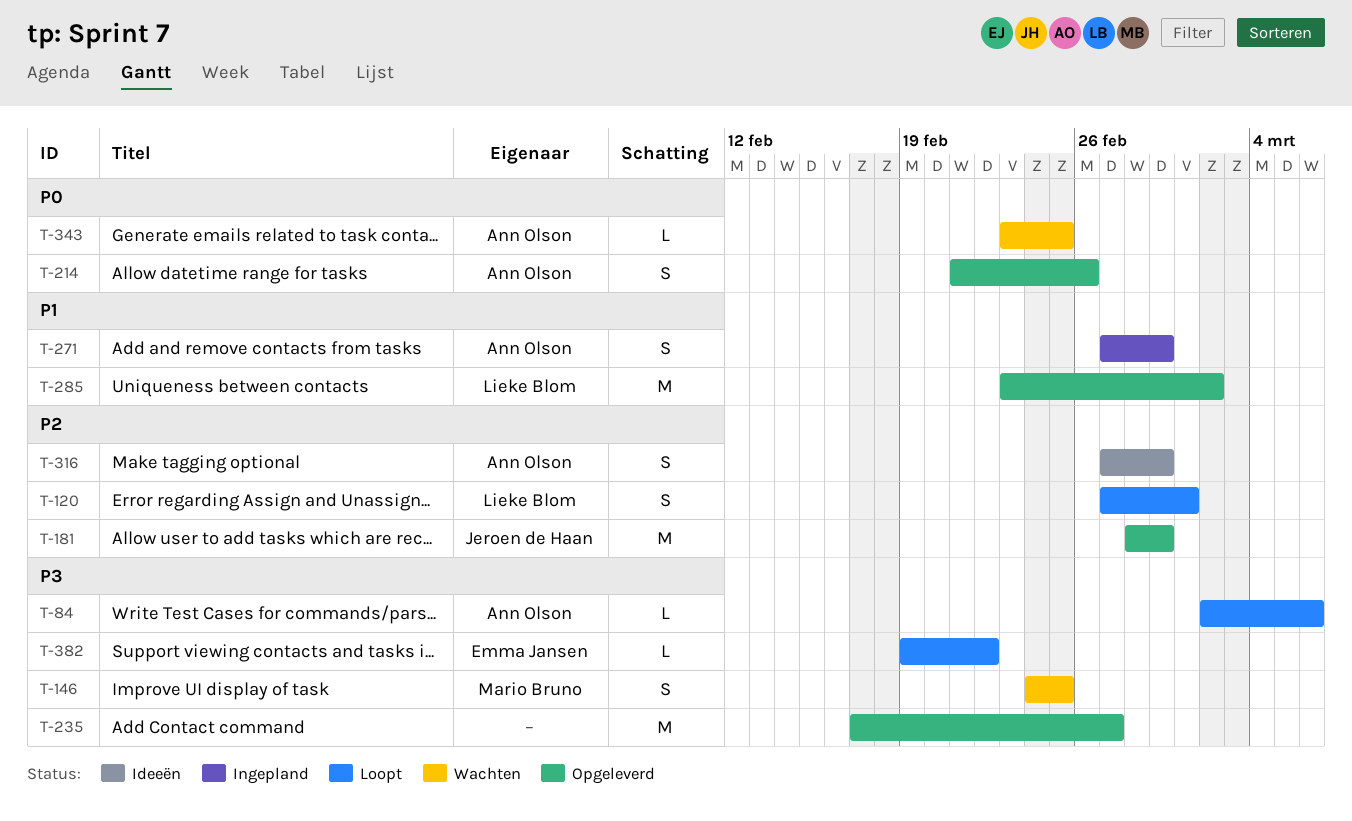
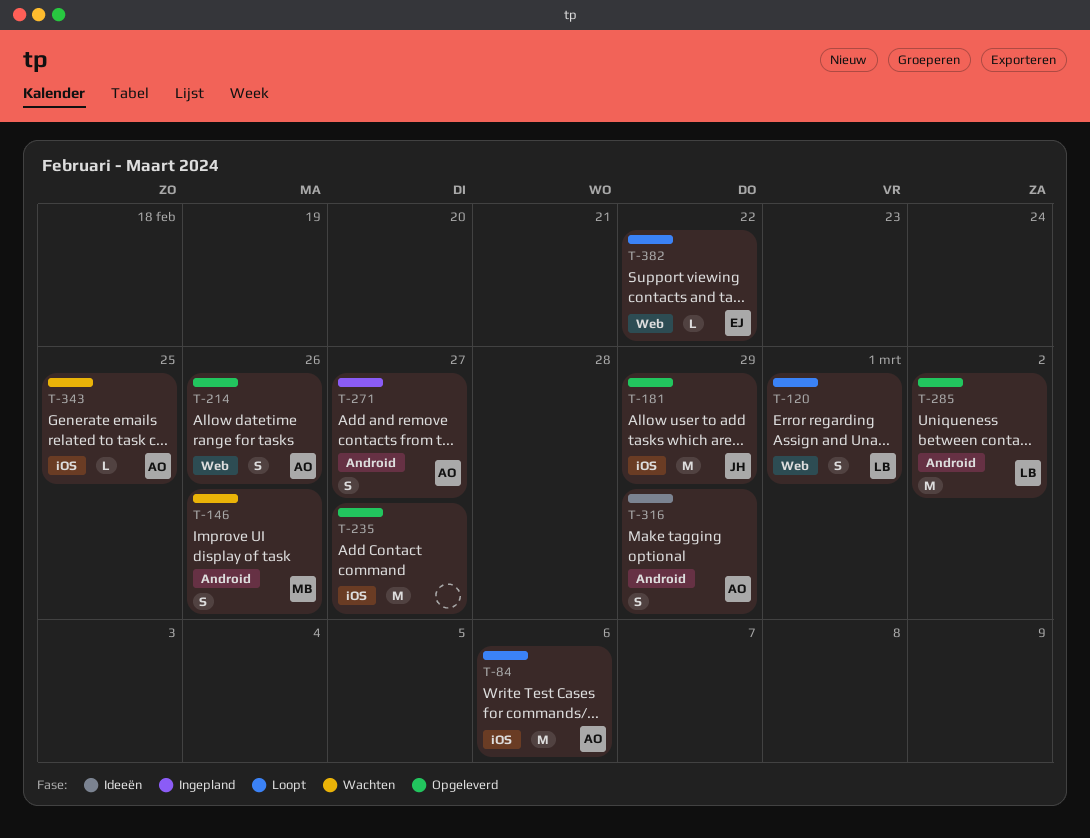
T-84, estimate: L -> M
T-146, due: Feb 25 -> Feb 26
T-271, due: Feb 29 -> Feb 27

